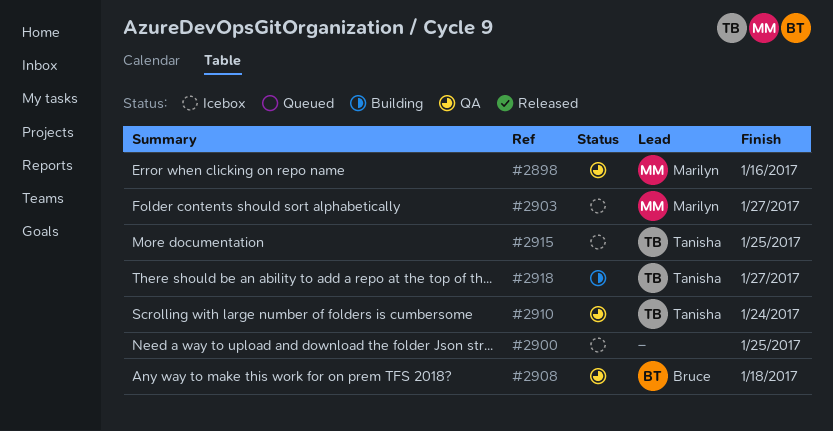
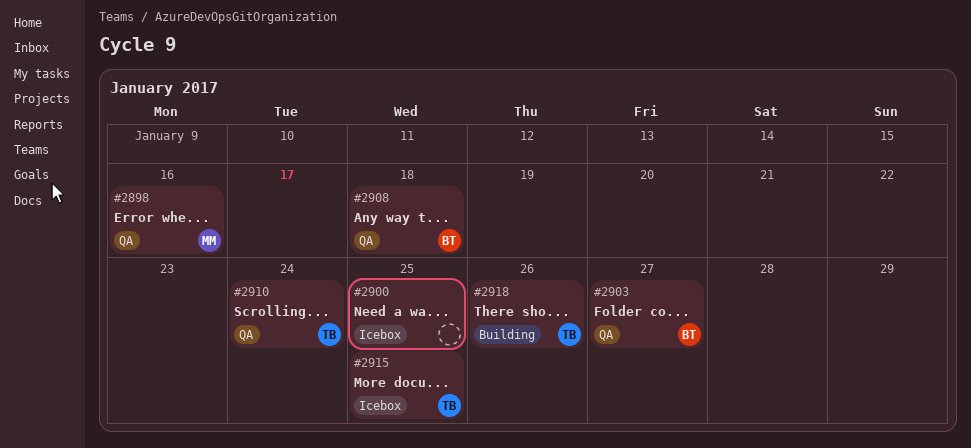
#2903, status: Icebox -> QA
#2903, owner: Marilyn -> Bruce
#2918, due: Jan 27 -> Jan 26

